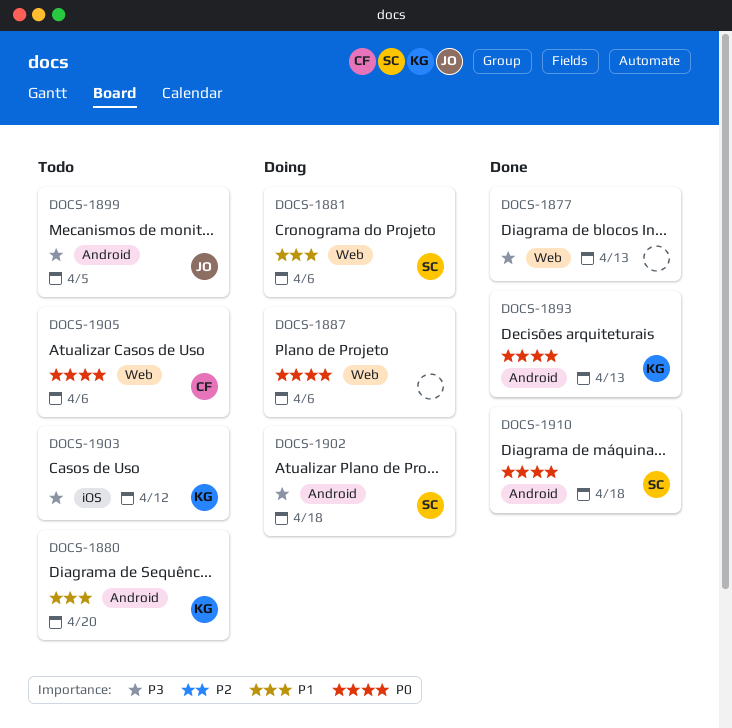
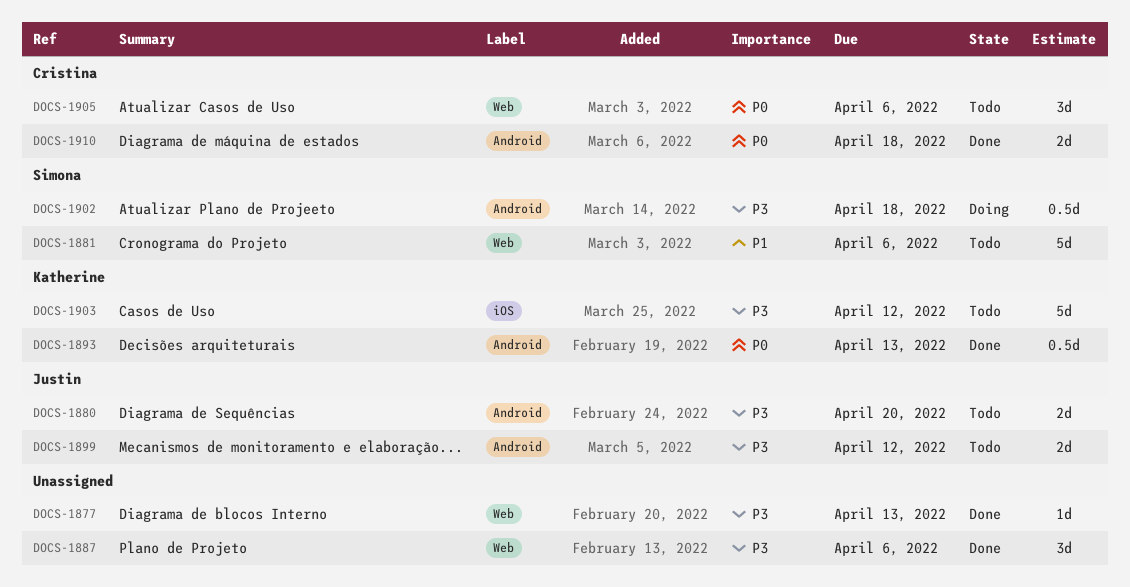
DOCS-1880, owner: Katherine -> Justin
DOCS-1880, priority: P1 -> P3
DOCS-1881, status: Doing -> Todo
DOCS-1887, status: Doing -> Done
DOCS-1887, priority: P0 -> P3
DOCS-1899, due: Apr 5 -> Apr 12
DOCS-1910, owner: Simona -> Cristina

